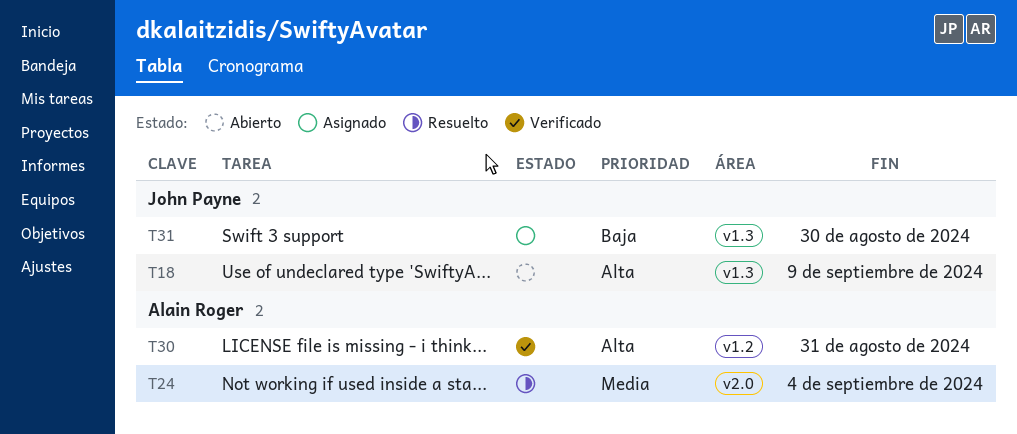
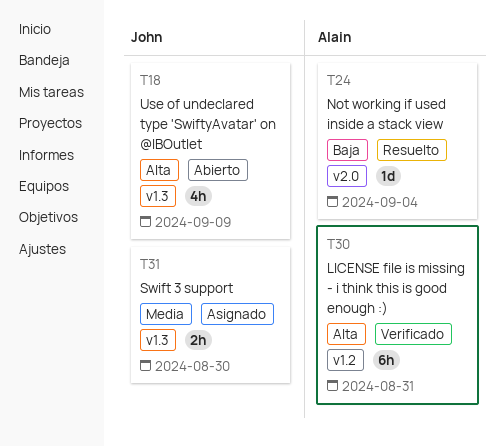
T24, priority: Media -> Baja
T31, priority: Baja -> Media

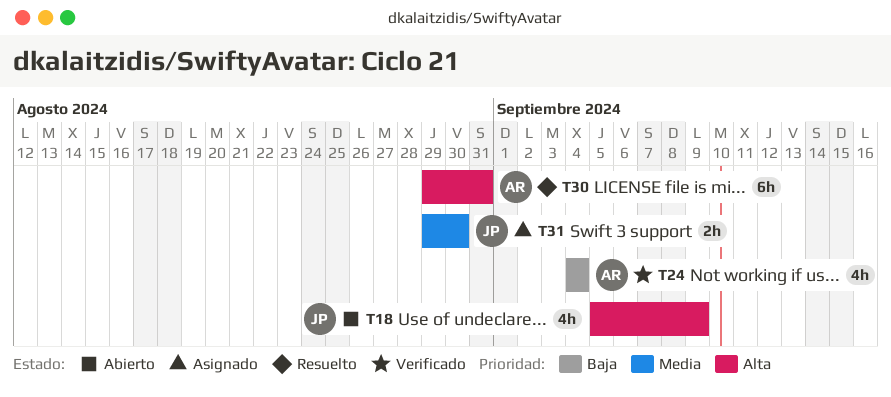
T24, status: Resuelto -> Verificado
T24, estimate: 1d -> 4h
T30, status: Verificado -> Resuelto

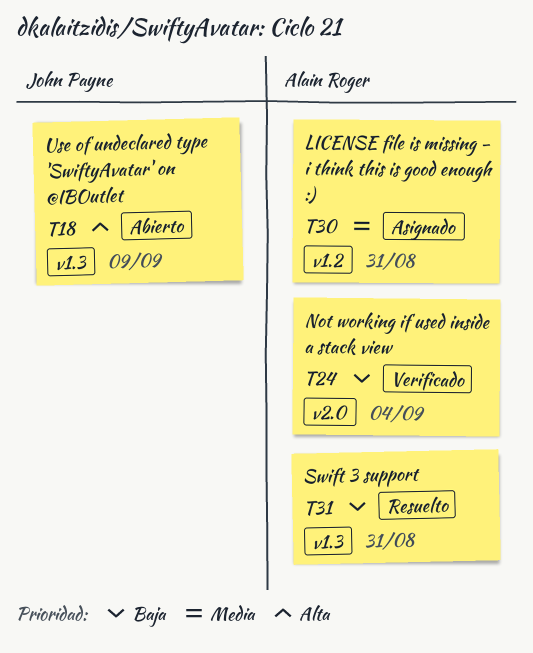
T30, status: Resuelto -> Asignado
T30, priority: Alta -> Media
T31, status: Asignado -> Resuelto
T31, owner: John Payne -> Alain Roger
T31, priority: Media -> Baja
T31, due: Aug 30 -> Aug 31

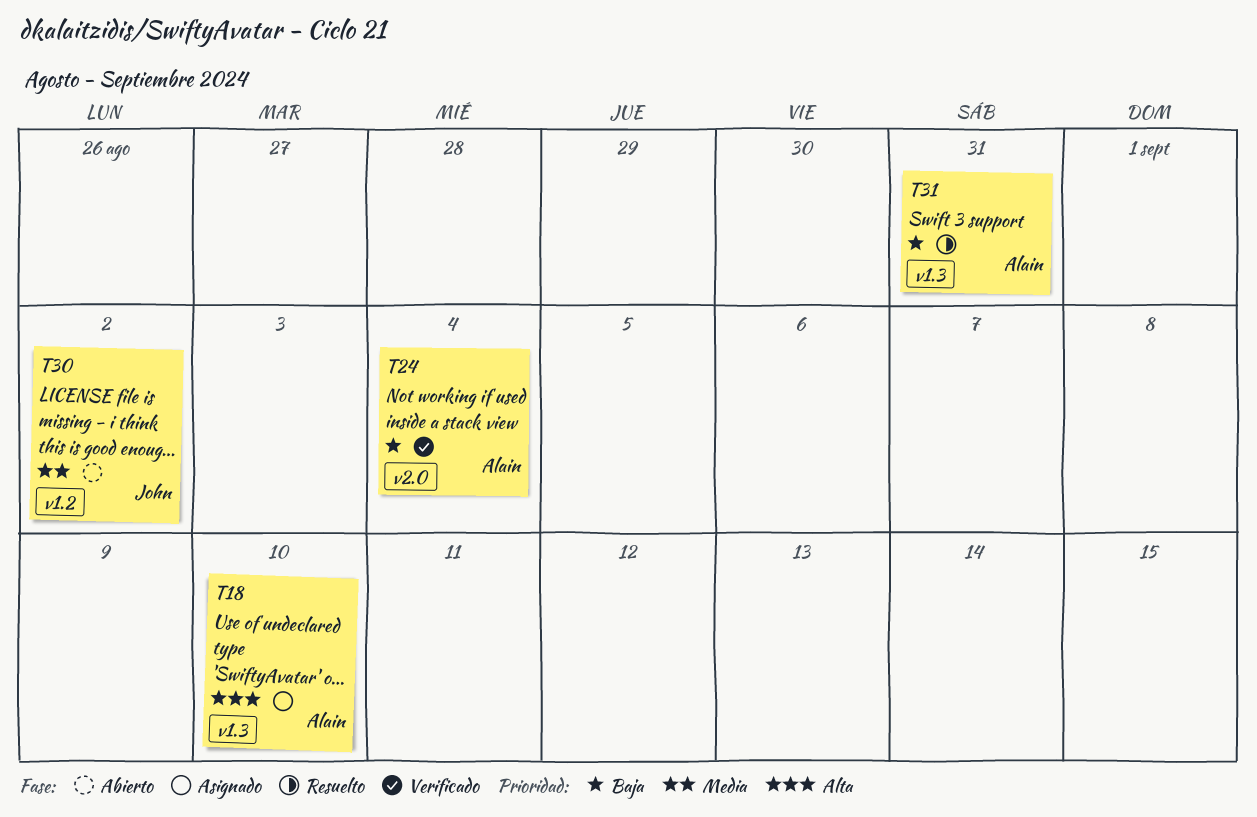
T18, status: Abierto -> Asignado
T18, owner: John Payne -> Alain Roger
T18, due: Sep 9 -> Sep 10
T30, status: Asignado -> Abierto
T30, owner: Alain Roger -> John Payne
T30, due: Aug 31 -> Sep 2

